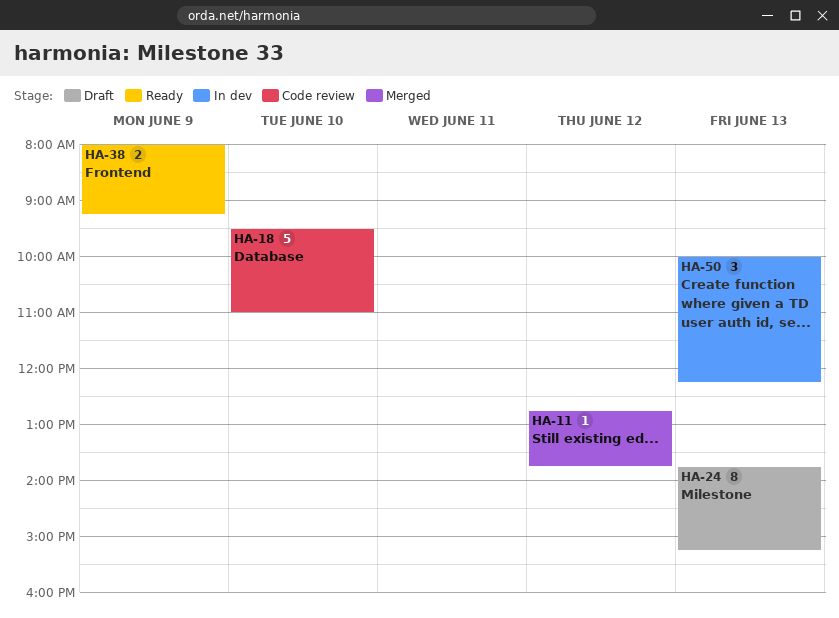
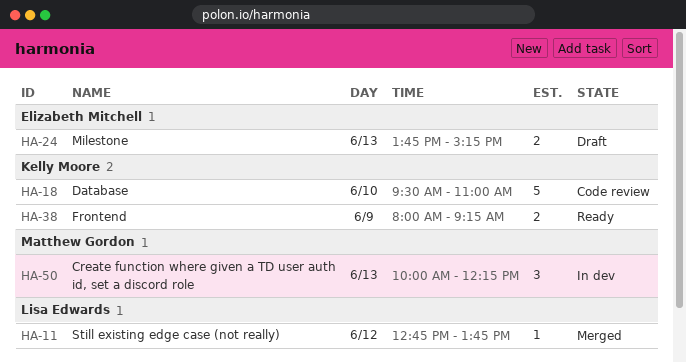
HA-24, estimate: 8 -> 2

